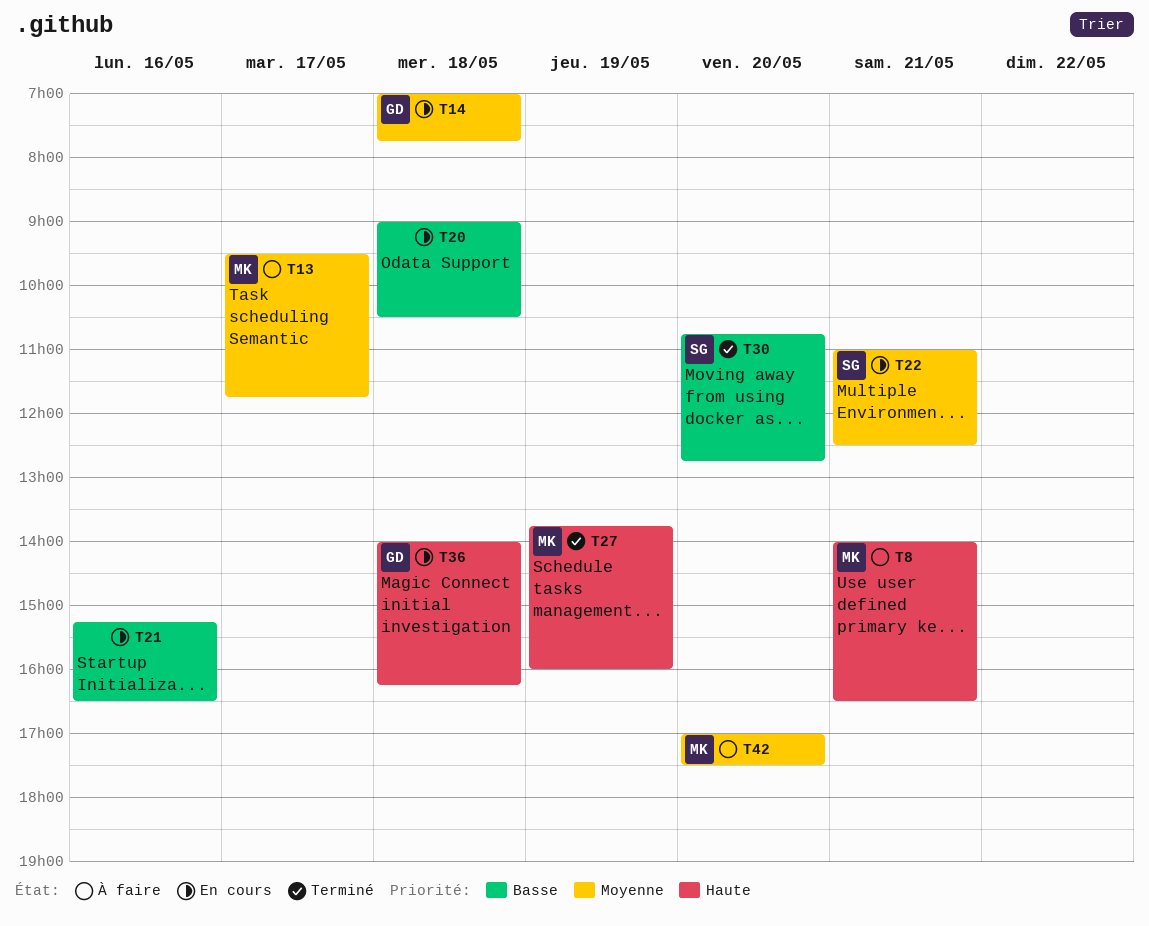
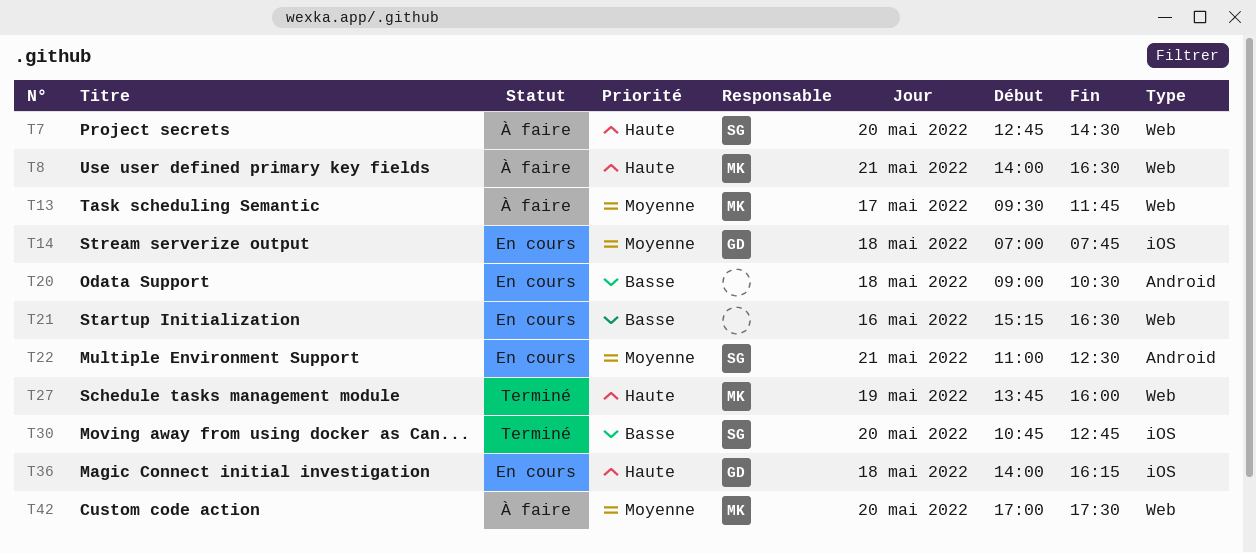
T7: none -> present

